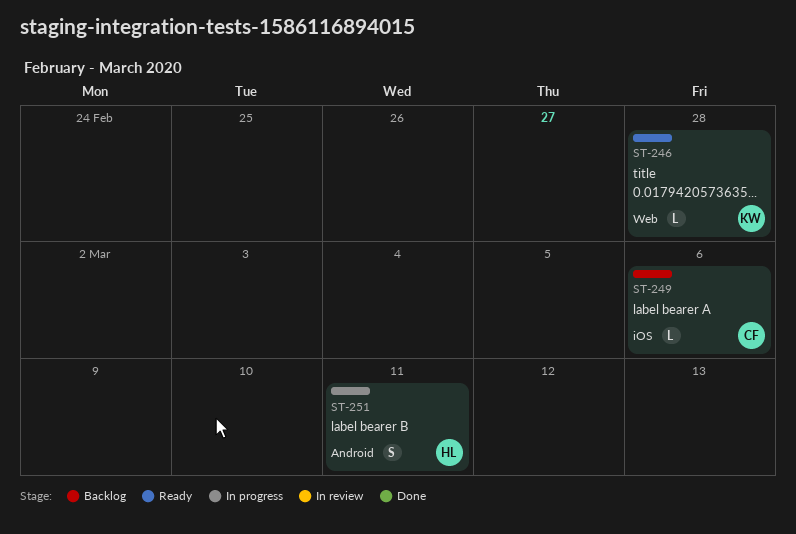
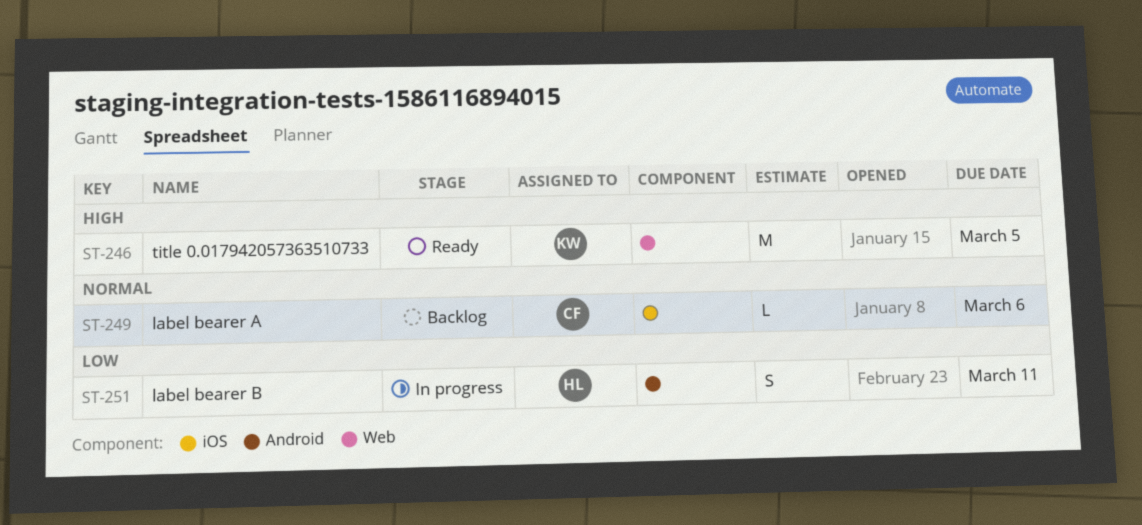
ST-246, estimate: L -> M
ST-246, due: Feb 28 -> Mar 5

